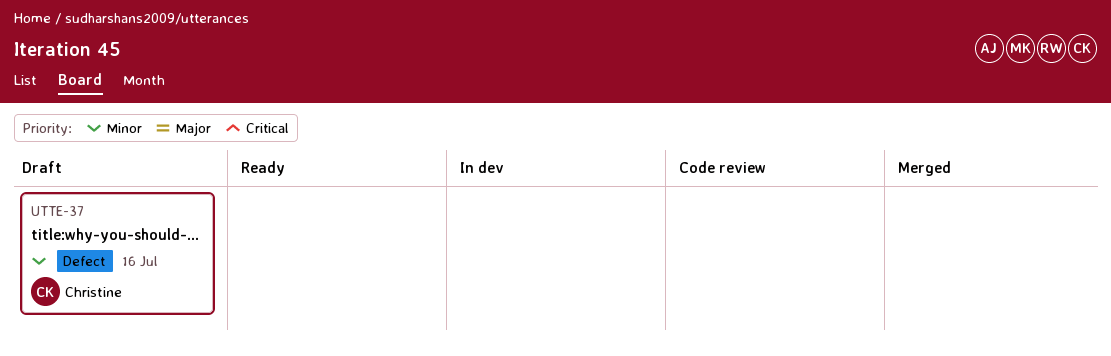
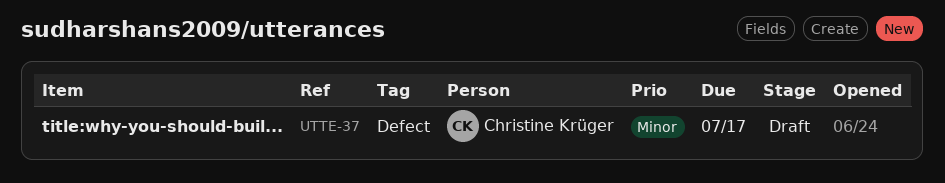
UTTE-37, due: Jul 16 -> Jul 17

